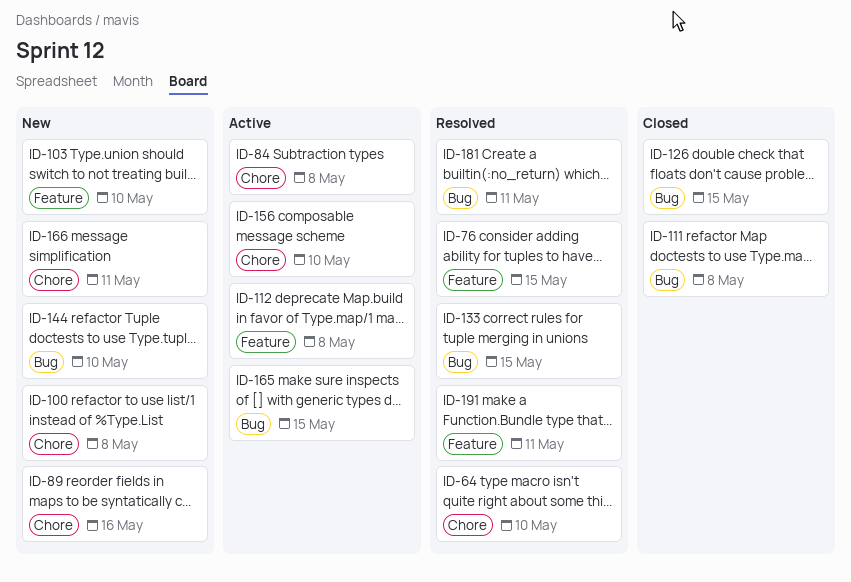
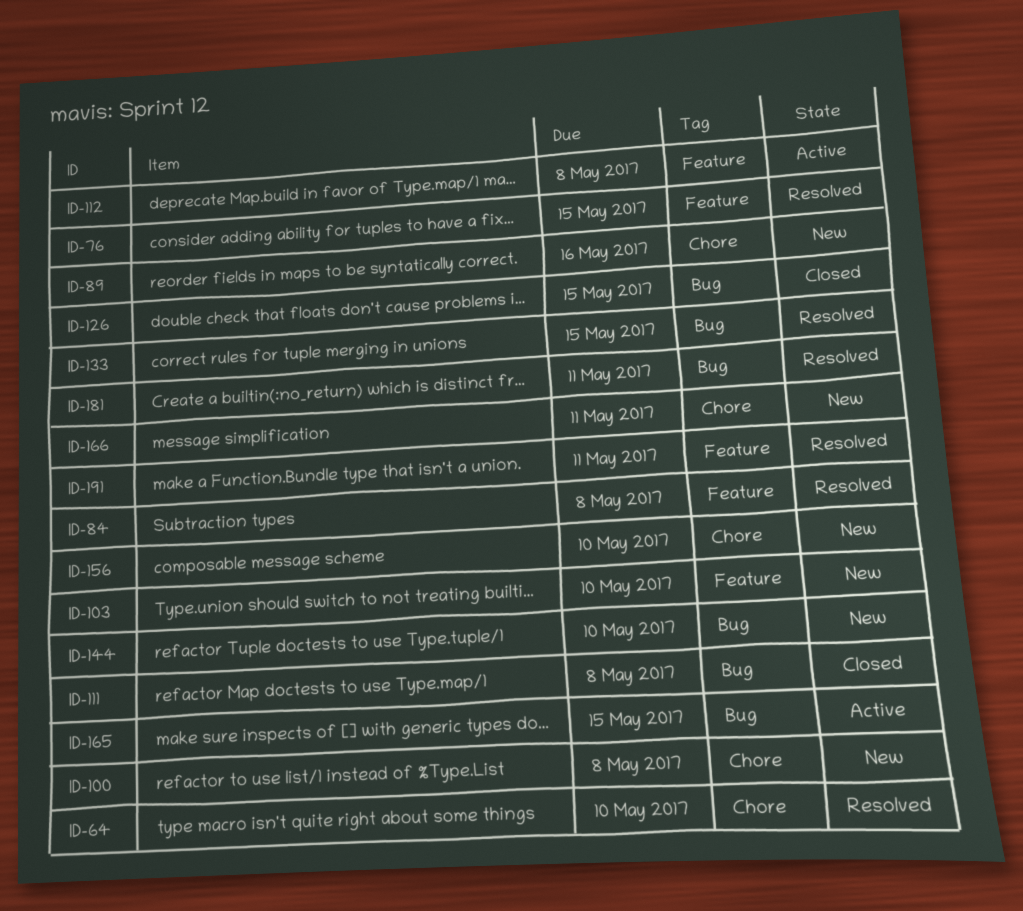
ID-84, status: Active -> Resolved
ID-84, label: Chore -> Feature
ID-156, status: Active -> New

